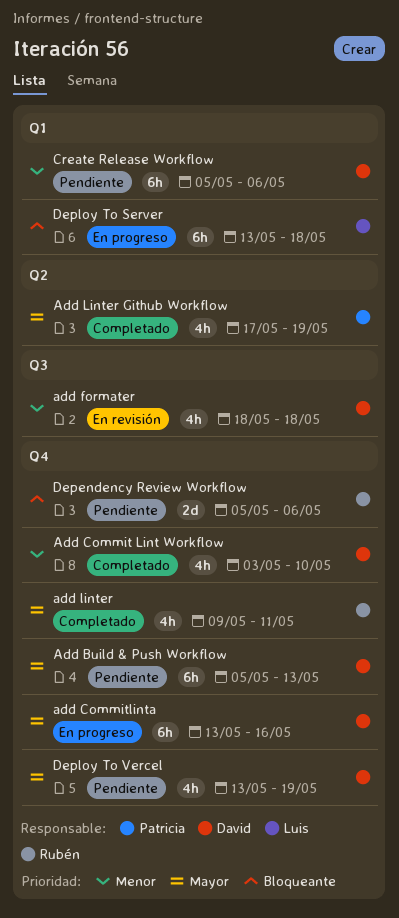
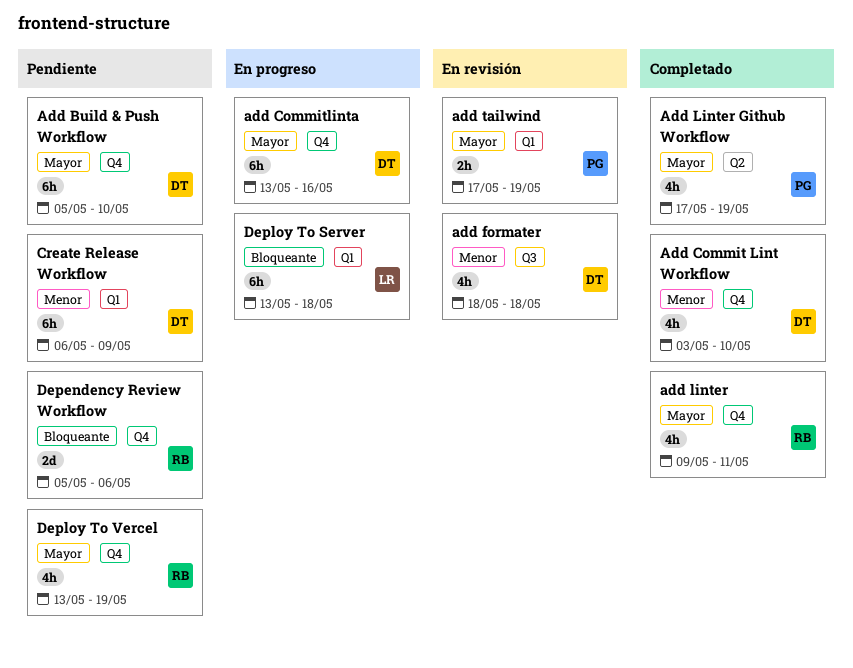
Add Build & Push Workflow, due: May 13 -> May 10
add tailwind: none -> present
Create Release Workflow, start: May 5 -> May 6
Create Release Workflow, due: May 6 -> May 9
Deploy To Vercel, owner: David -> Rubén

